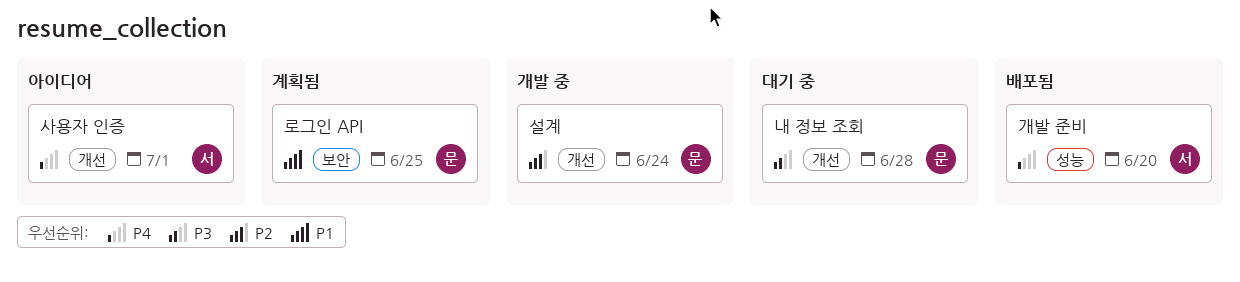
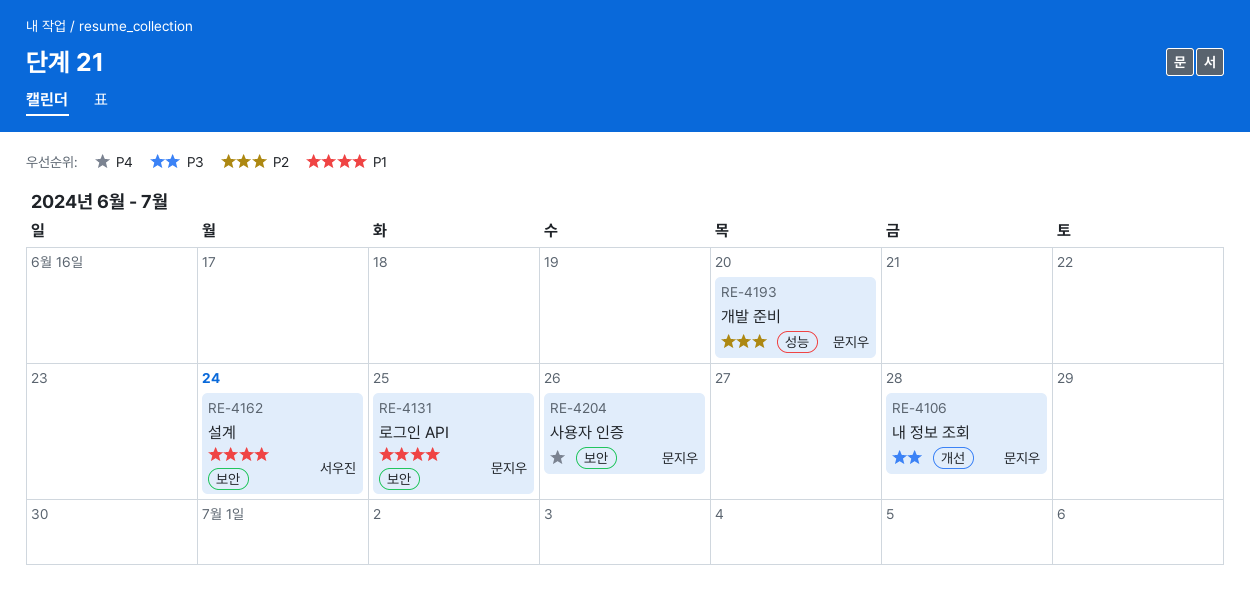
개발 준비, owner: 서우진 -> 문지우
개발 준비, priority: P4 -> P2
사용자 인증, owner: 서우진 -> 문지우
사용자 인증, label: 개선 -> 보안
사용자 인증, due: Jul 1 -> Jun 26
설계, owner: 문지우 -> 서우진
설계, priority: P2 -> P1
설계, label: 개선 -> 보안

